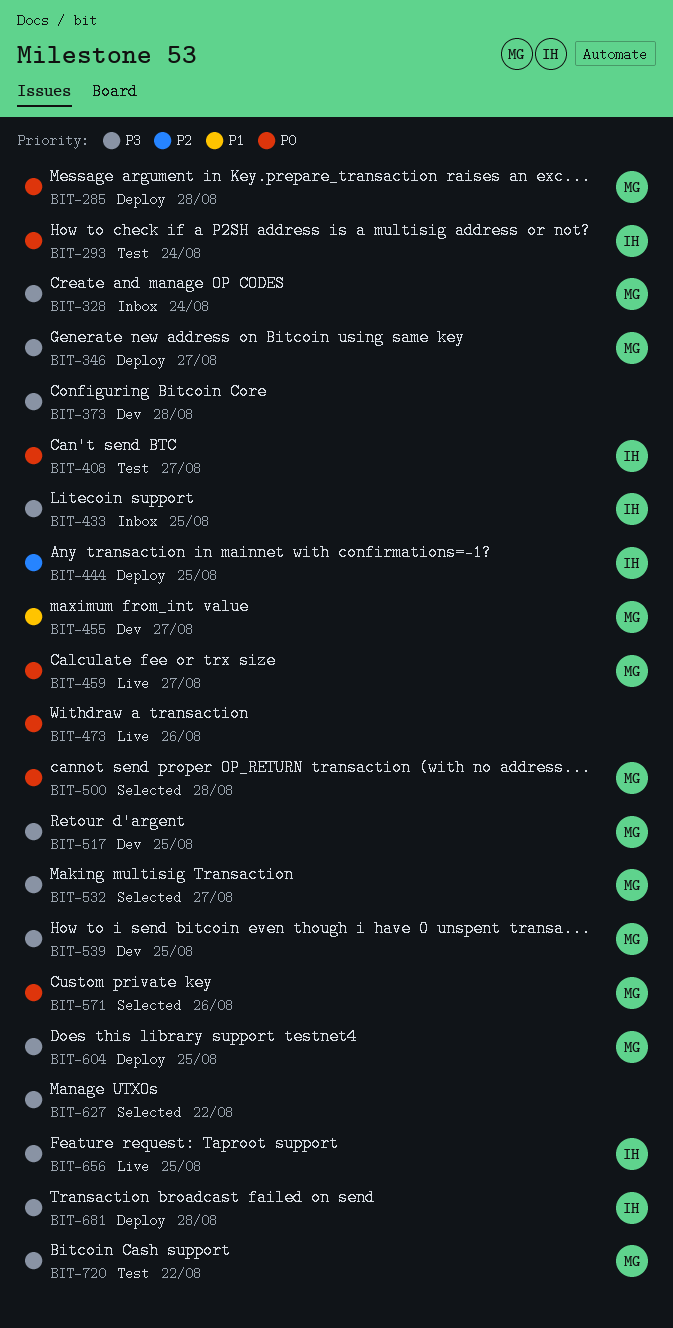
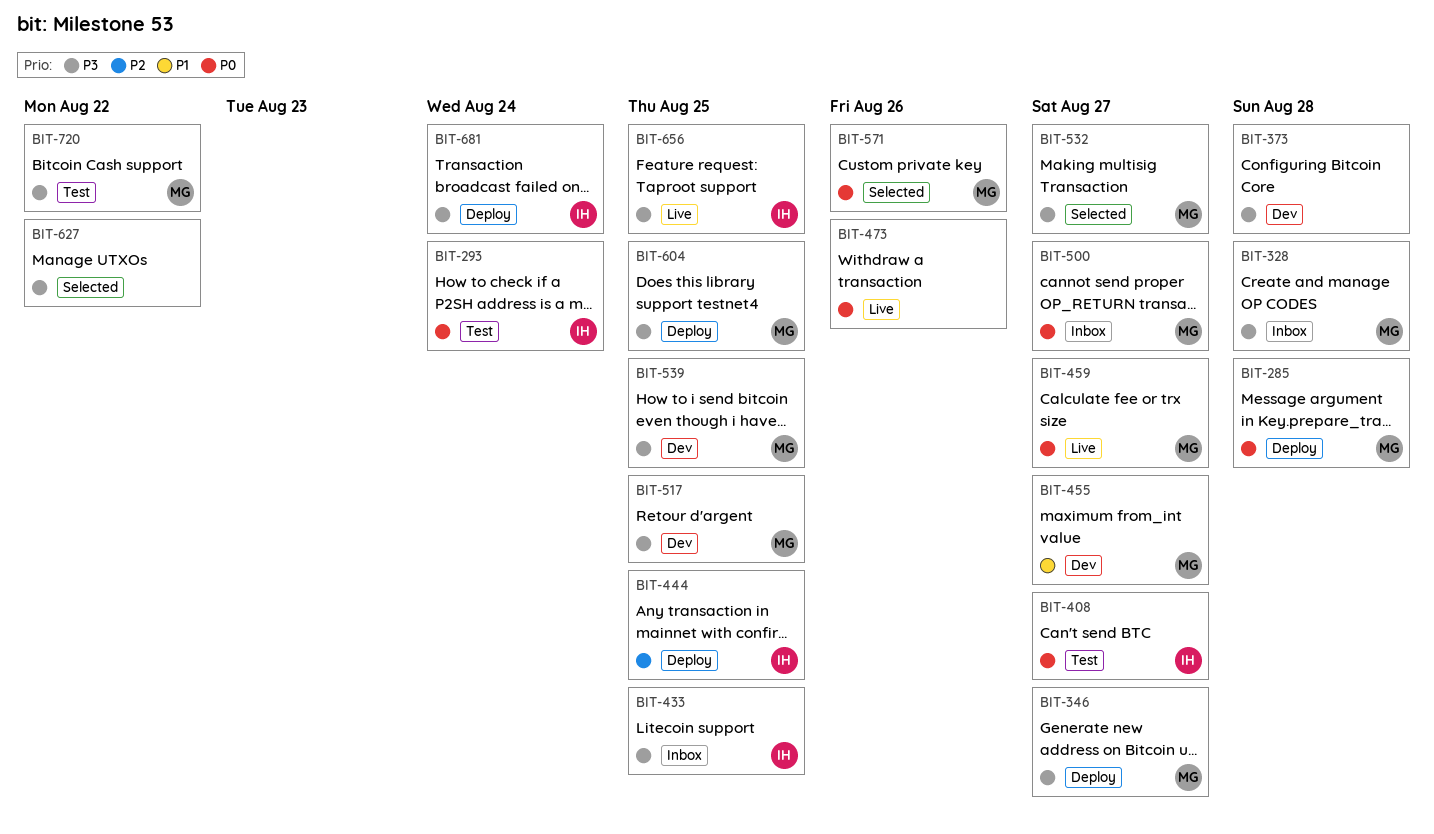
BIT-328, due: Aug 24 -> Aug 28
BIT-500, status: Selected -> Inbox
BIT-500, due: Aug 28 -> Aug 27
BIT-681, due: Aug 28 -> Aug 24

